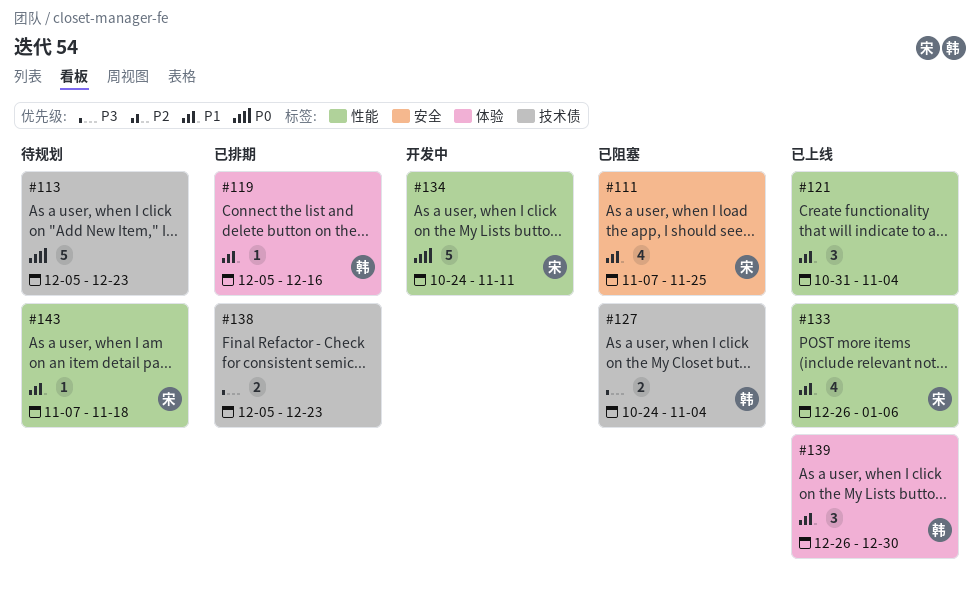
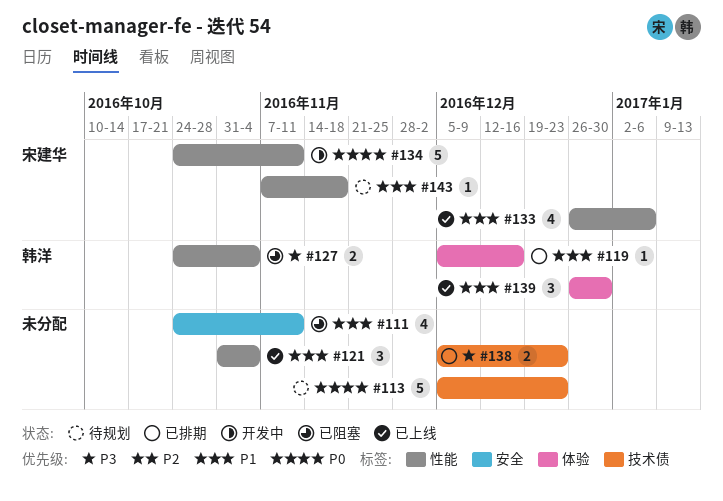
#111, owner: 宋建华 -> none
#111, start: Nov 7 -> Oct 24
#111, due: Nov 25 -> Nov 11
#127, label: 技术债 -> 性能

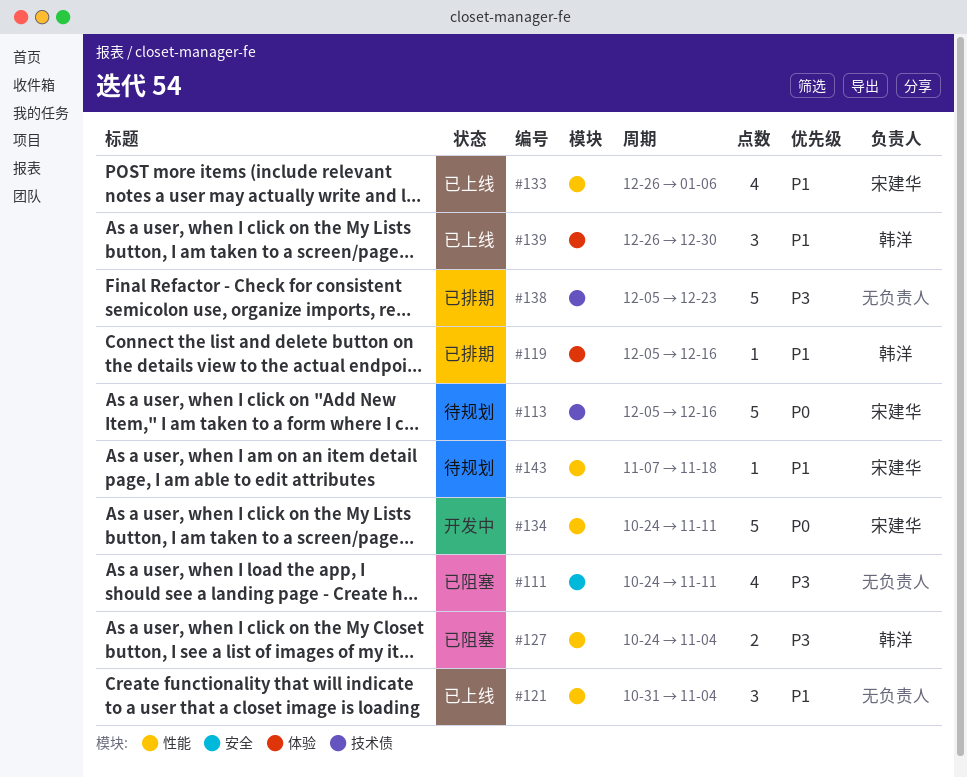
#111, priority: P1 -> P3
#113, owner: none -> 宋建华
#113, due: Dec 23 -> Dec 16
#138, estimate: 2 -> 5

